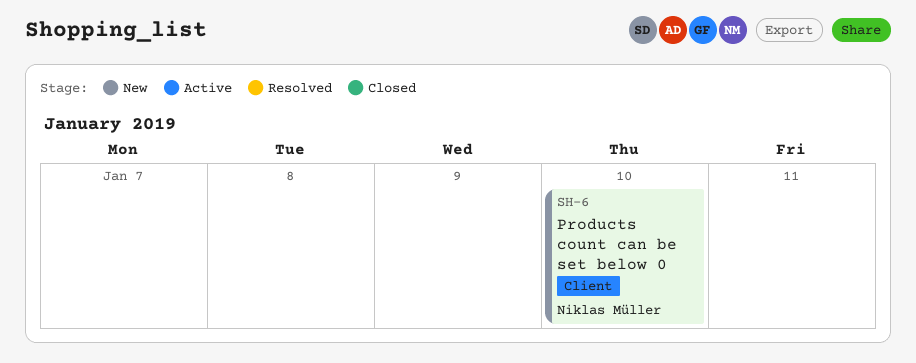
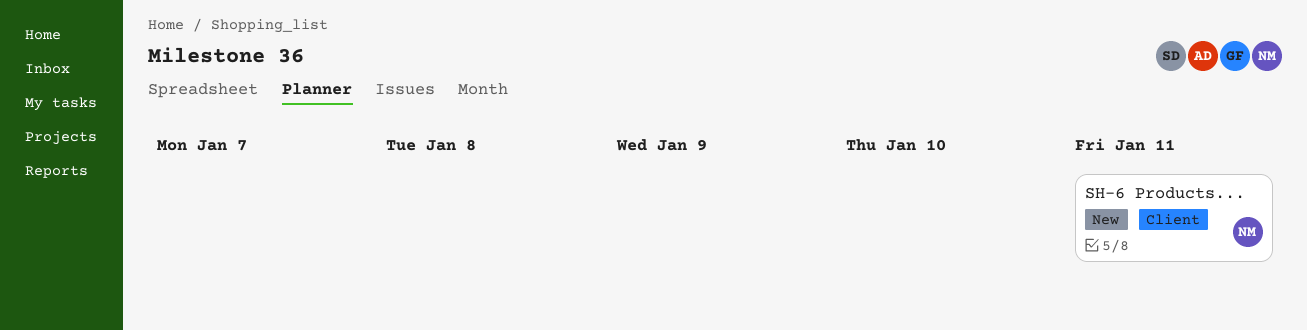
SH-6, due: Jan 10 -> Jan 11

